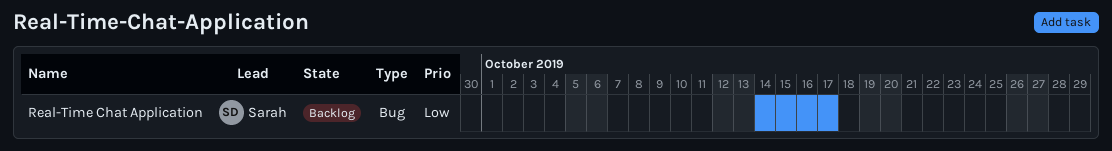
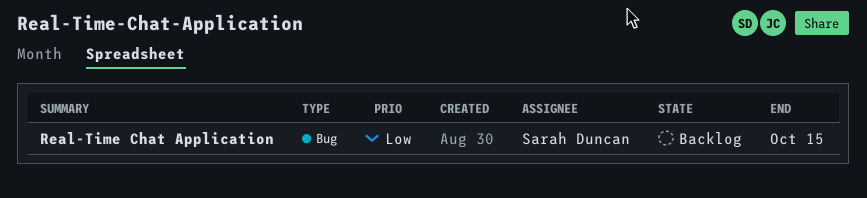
Real-Time Chat Application, due: Oct 17 -> Oct 15

